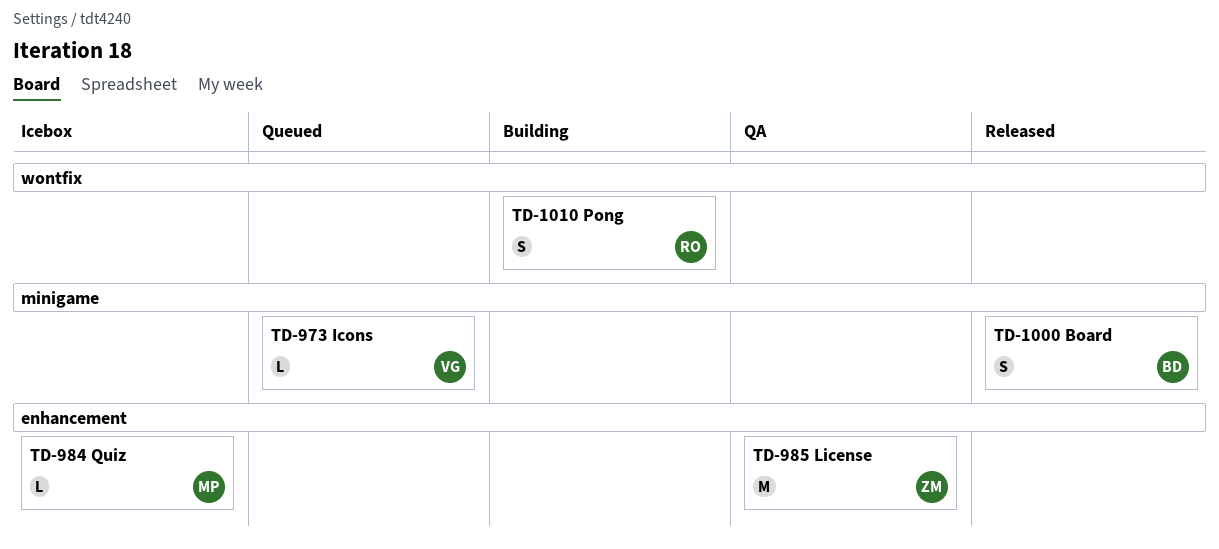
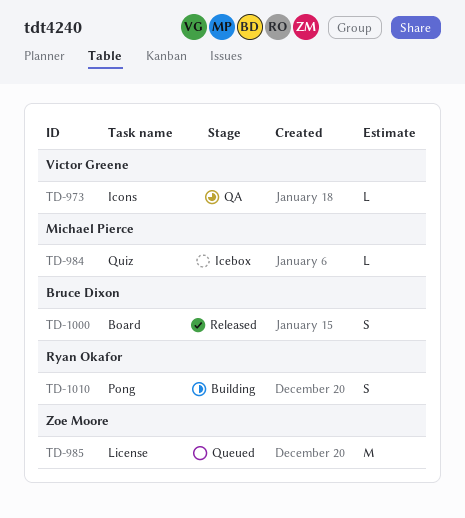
TD-973, status: Queued -> QA
TD-985, status: QA -> Queued

